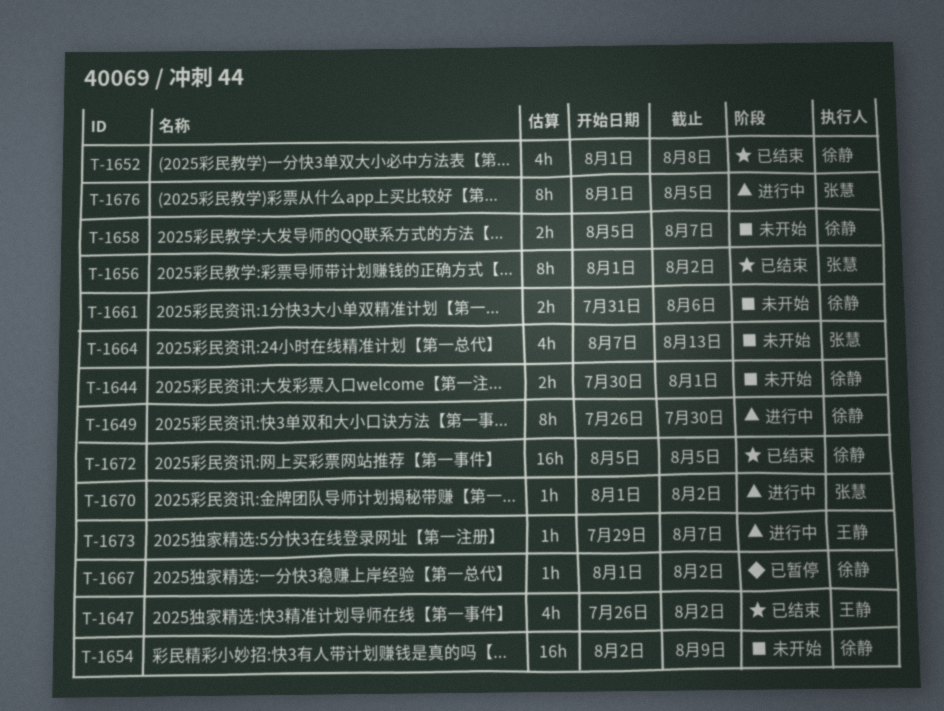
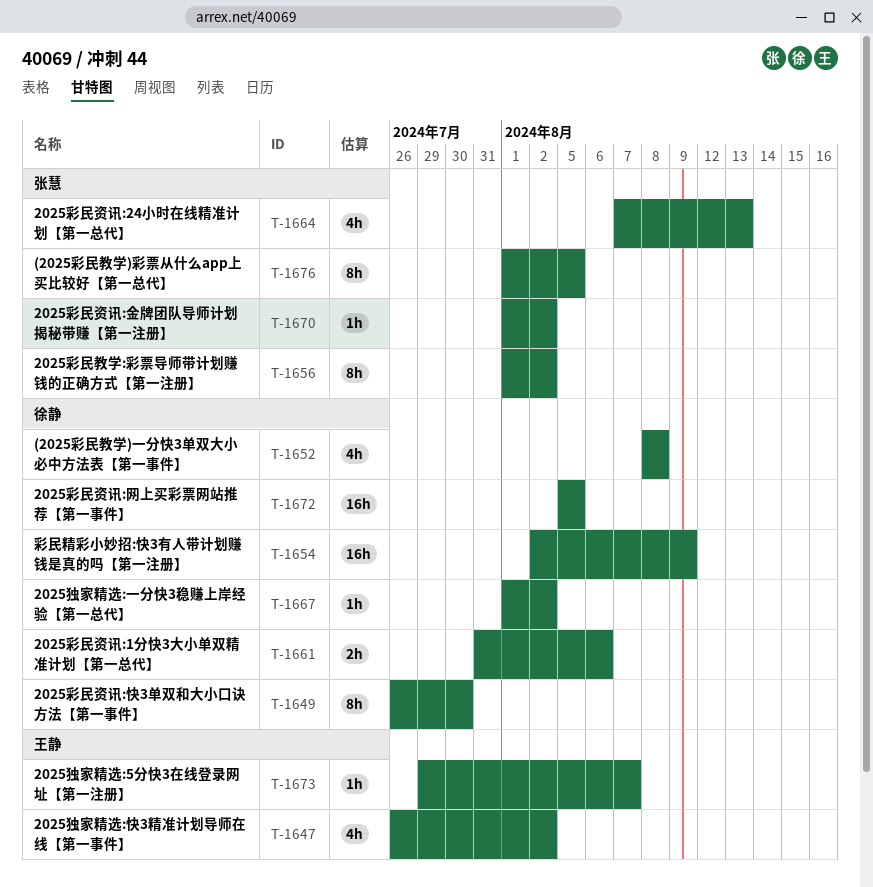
T-1644: present -> none
T-1652, start: Aug 1 -> Aug 8
T-1658: present -> none

